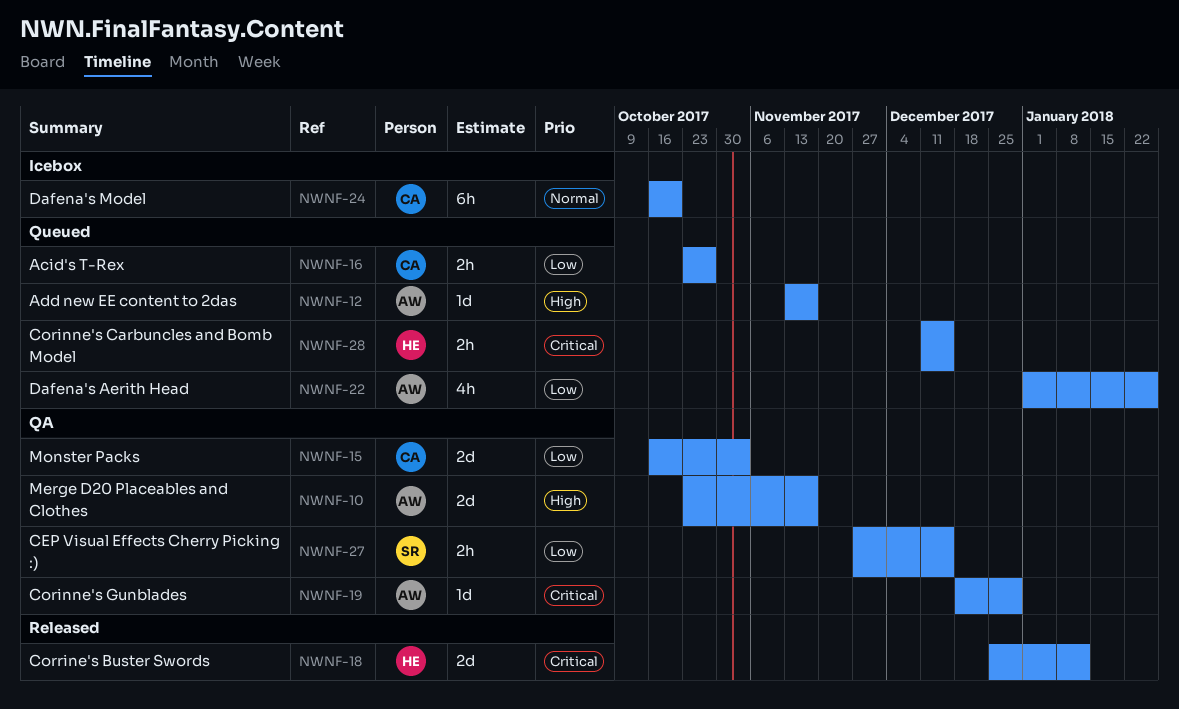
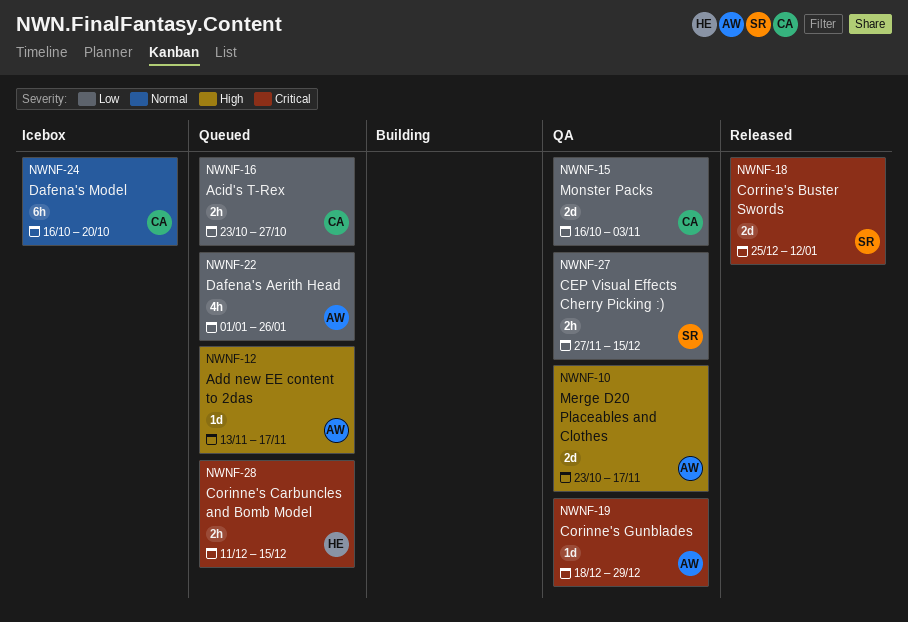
NWNF-18, owner: HE -> SR

